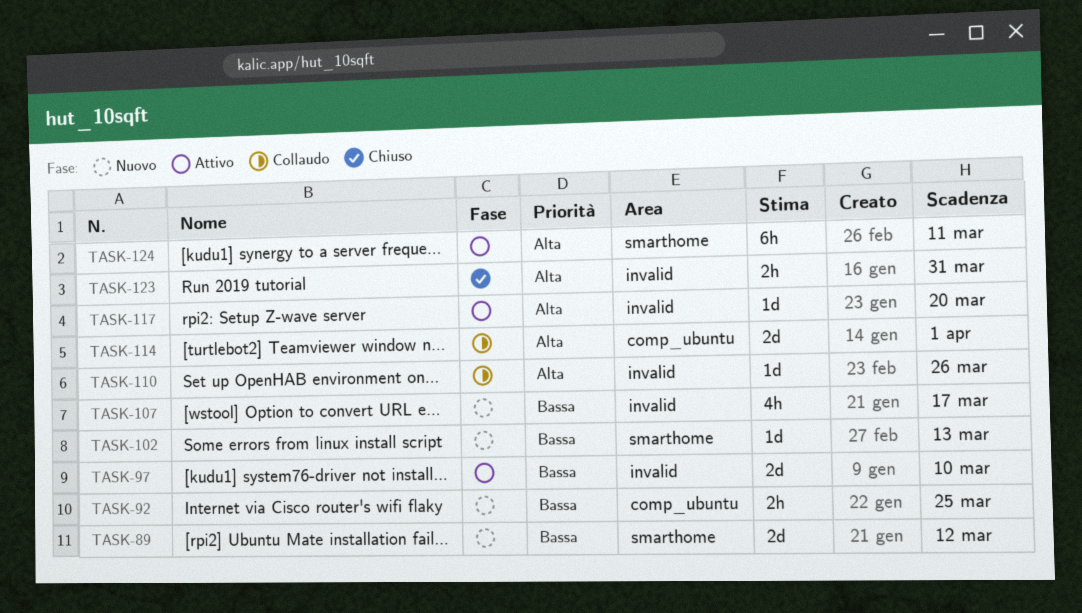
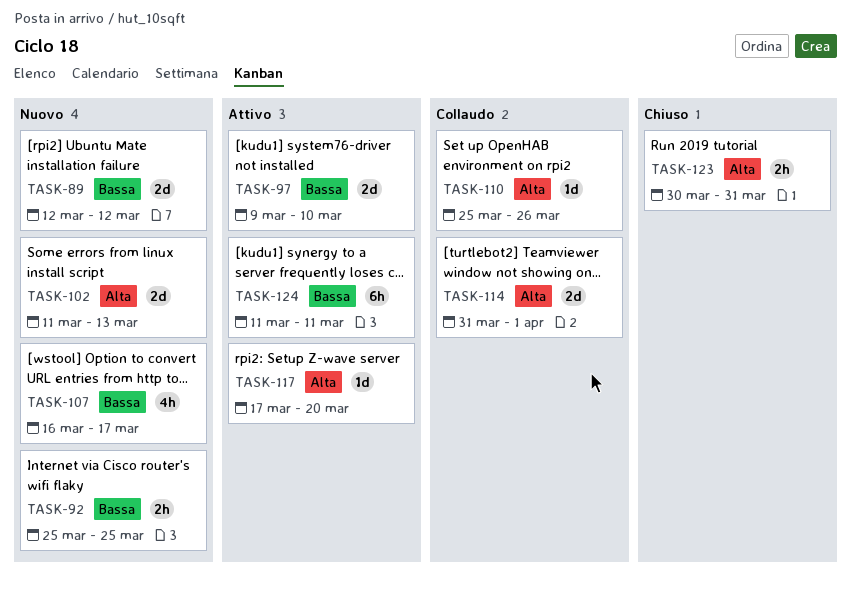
TASK-102, priority: Bassa -> Alta
TASK-102, estimate: 1d -> 2d
TASK-124, priority: Alta -> Bassa

